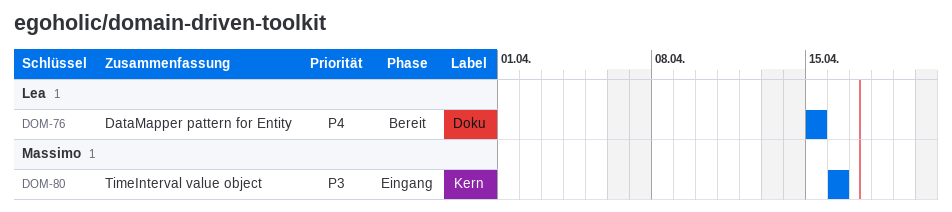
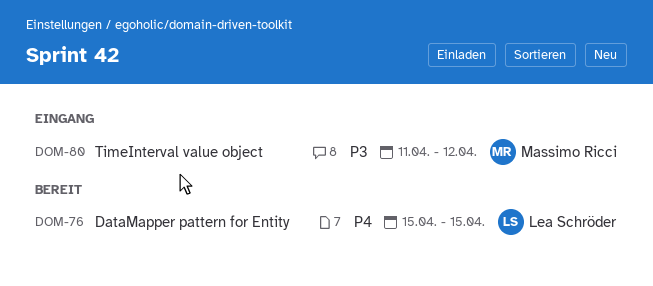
DOM-80, start: Apr 16 -> Apr 11
DOM-80, due: Apr 16 -> Apr 12

